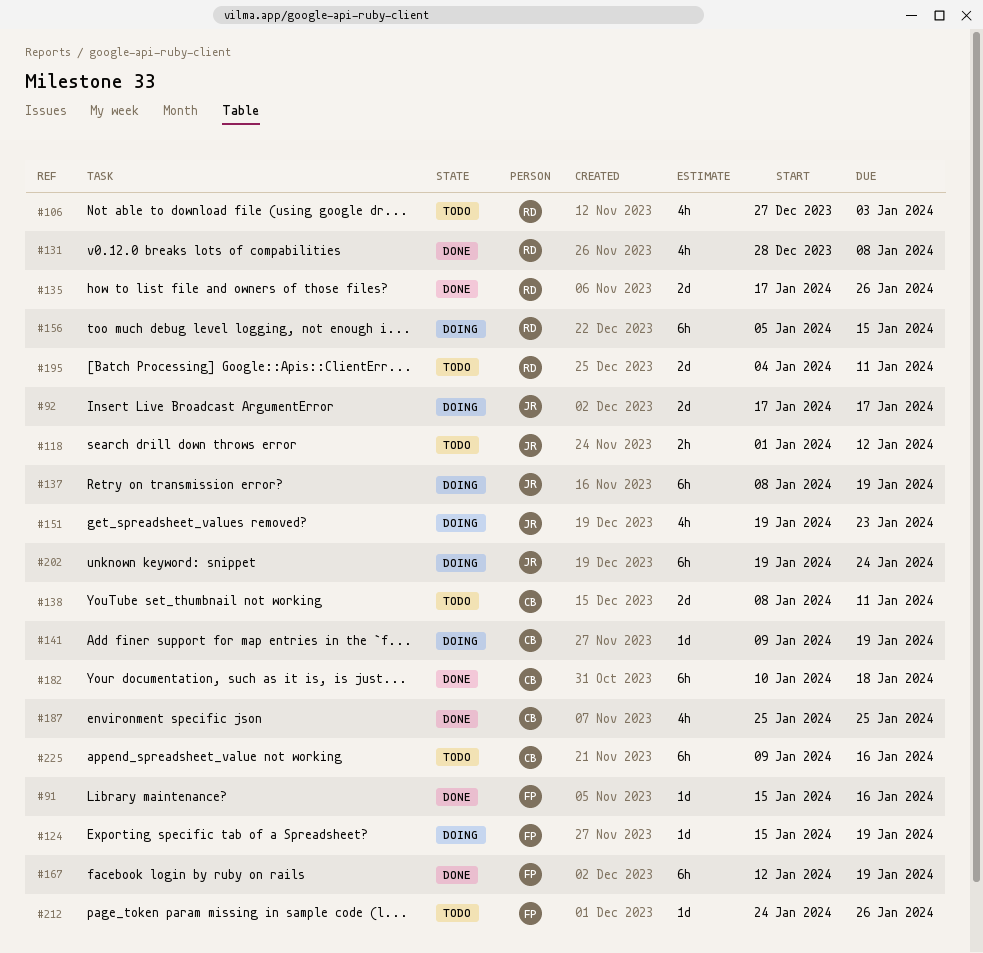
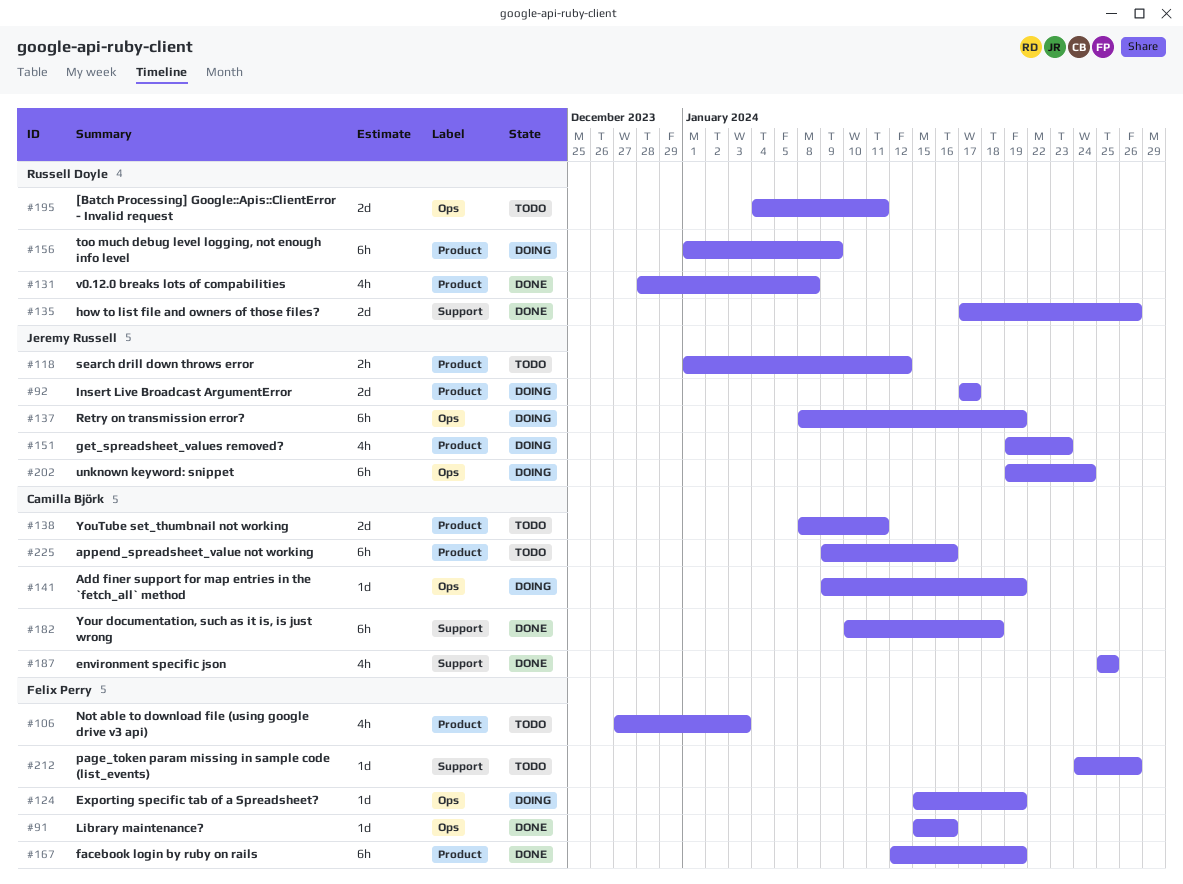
#106, owner: Russell Doyle -> Felix Perry
#156, start: Jan 5 -> Jan 1
#156, due: Jan 15 -> Jan 9

